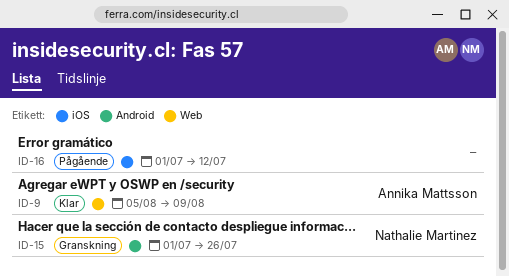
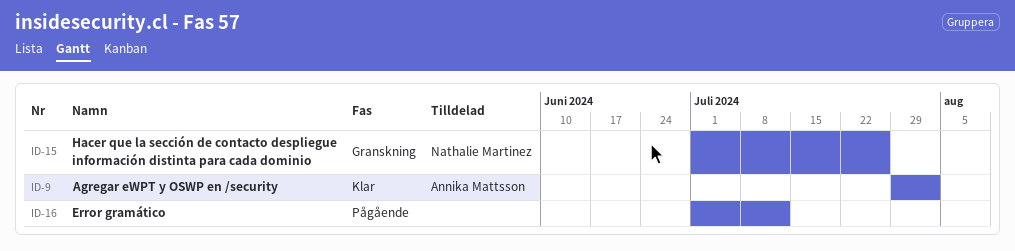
ID-9, start: Aug 5 -> Jul 29
ID-9, due: Aug 9 -> Aug 2

